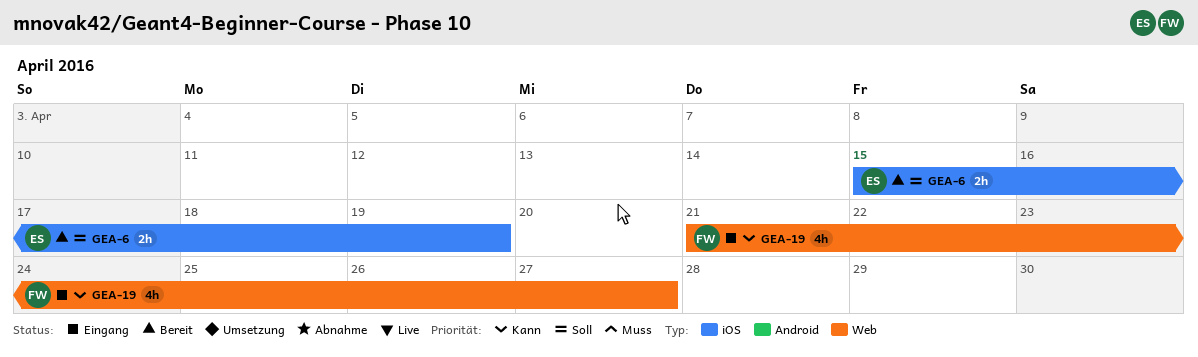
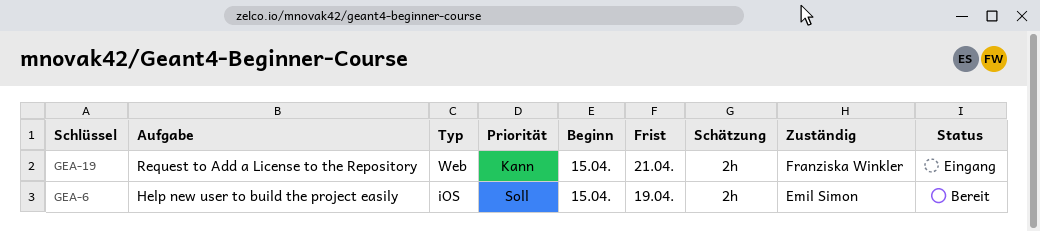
GEA-19, estimate: 4h -> 2h
GEA-19, start: Apr 21 -> Apr 15
GEA-19, due: Apr 27 -> Apr 21

